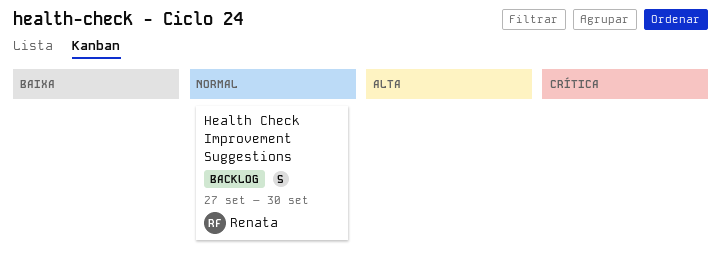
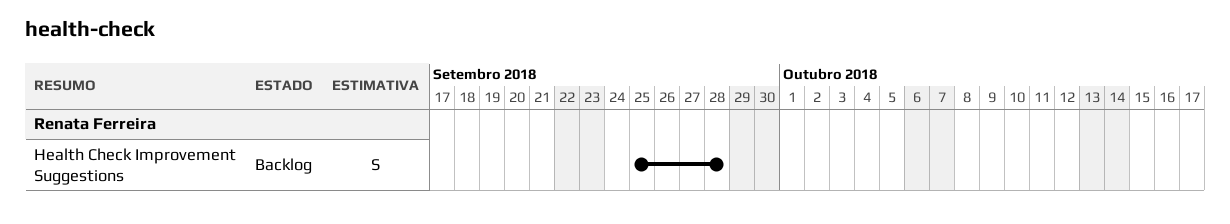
Health Check Improvement Suggestions, start: Sep 27 -> Sep 25
Health Check Improvement Suggestions, due: Sep 30 -> Sep 28

